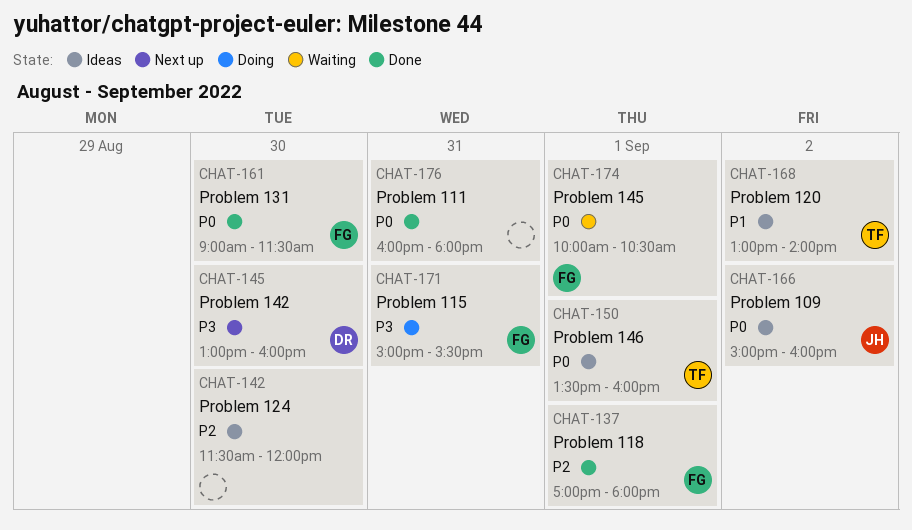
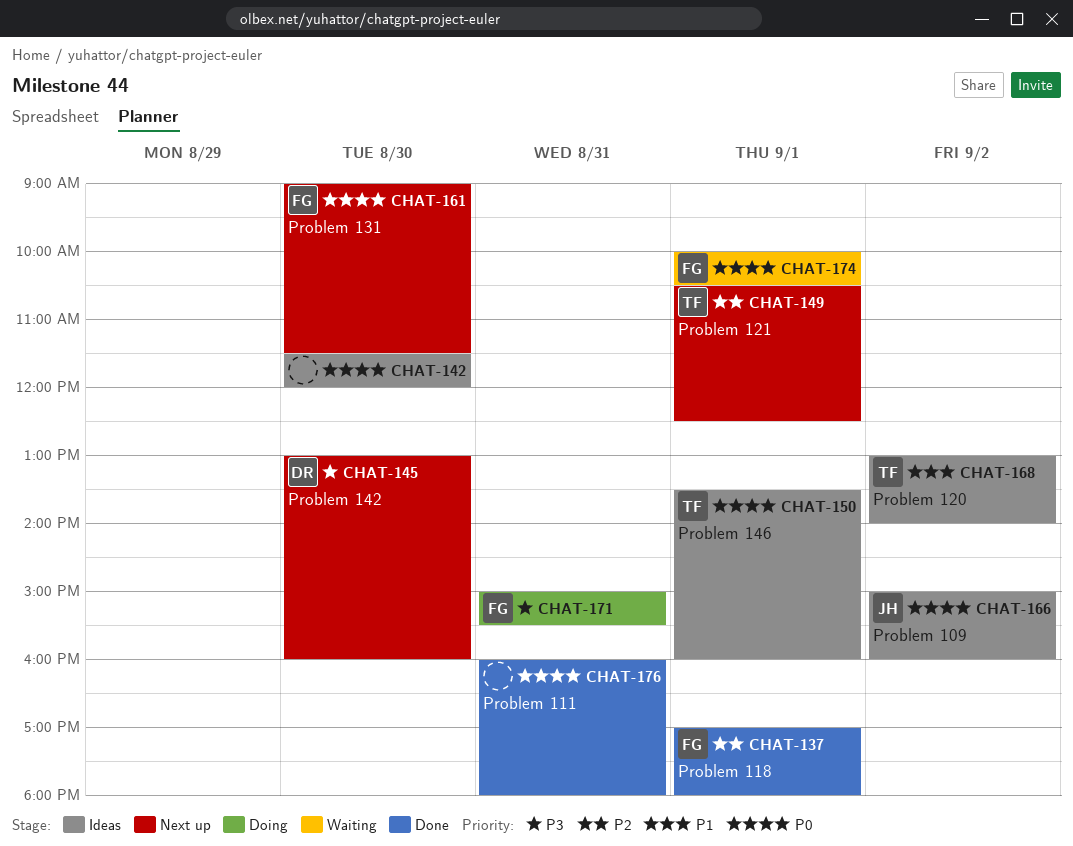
CHAT-142, priority: P2 -> P0
CHAT-149: none -> present
CHAT-161, status: Done -> Next up

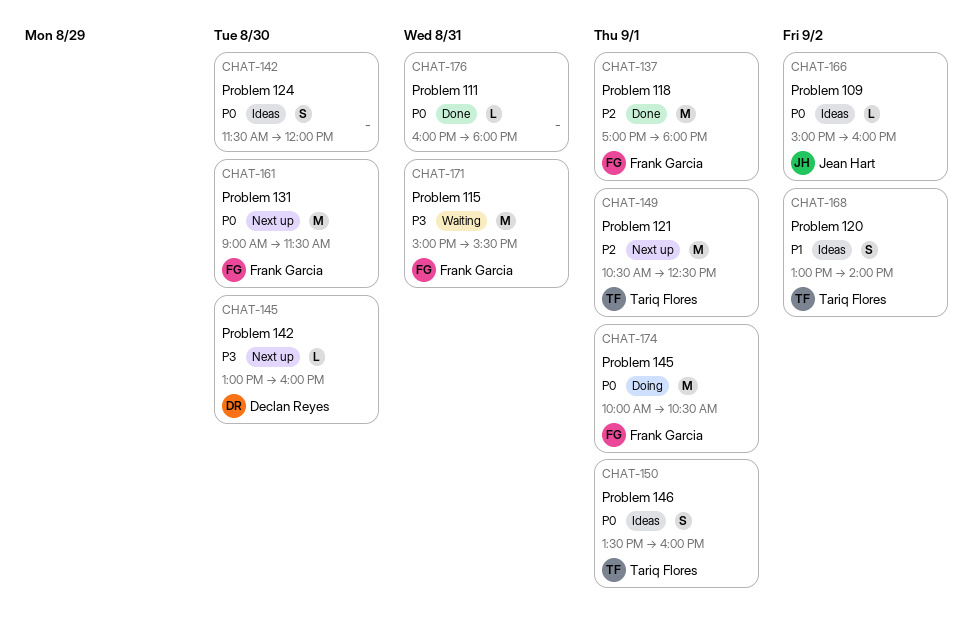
CHAT-171, status: Doing -> Waiting
CHAT-174, status: Waiting -> Doing

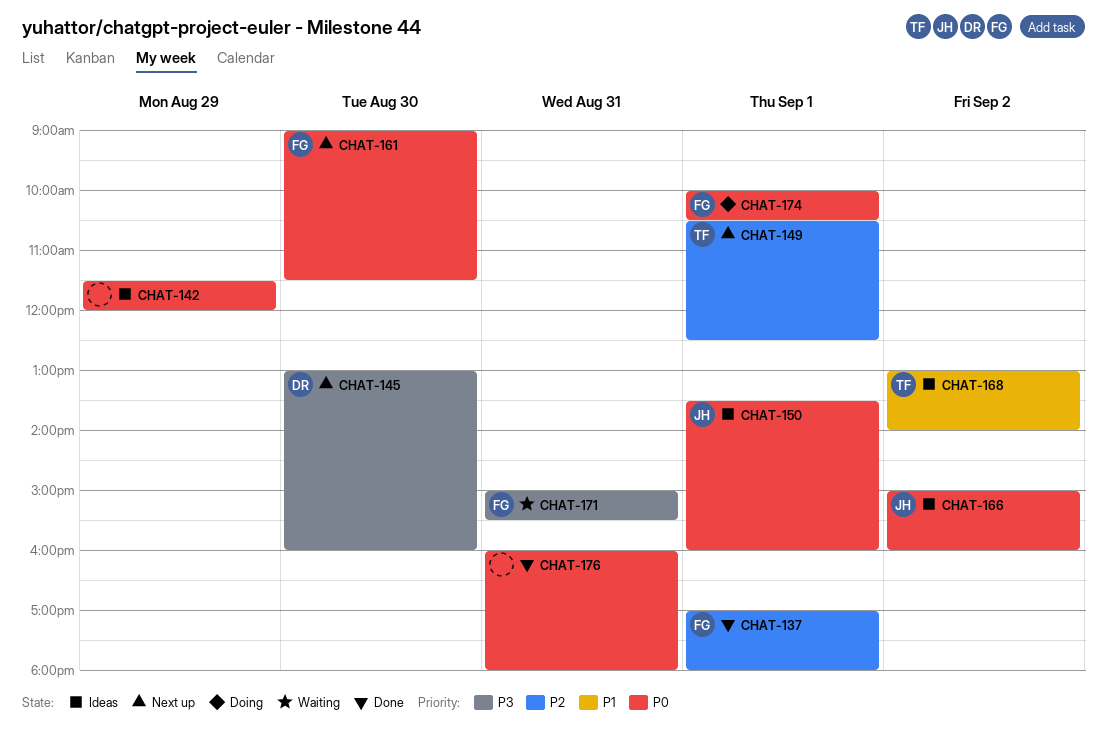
CHAT-142, day: Aug 30 -> Aug 29
CHAT-150, owner: Tariq Flores -> Jean Hart

